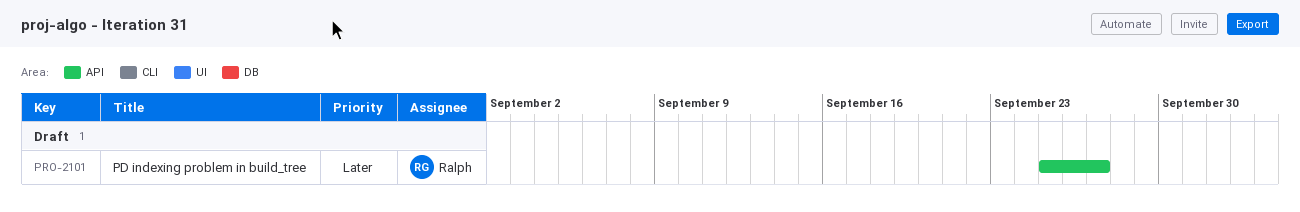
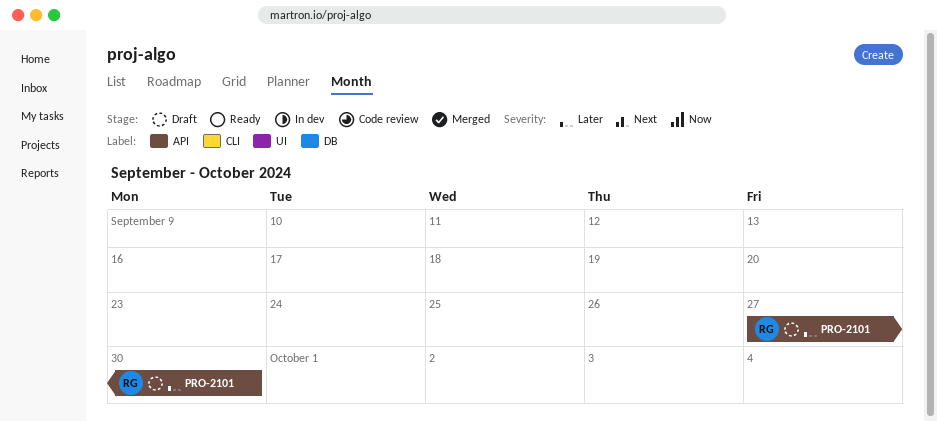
PRO-2101, start: Sep 25 -> Sep 27
PRO-2101, due: Sep 27 -> Sep 30

